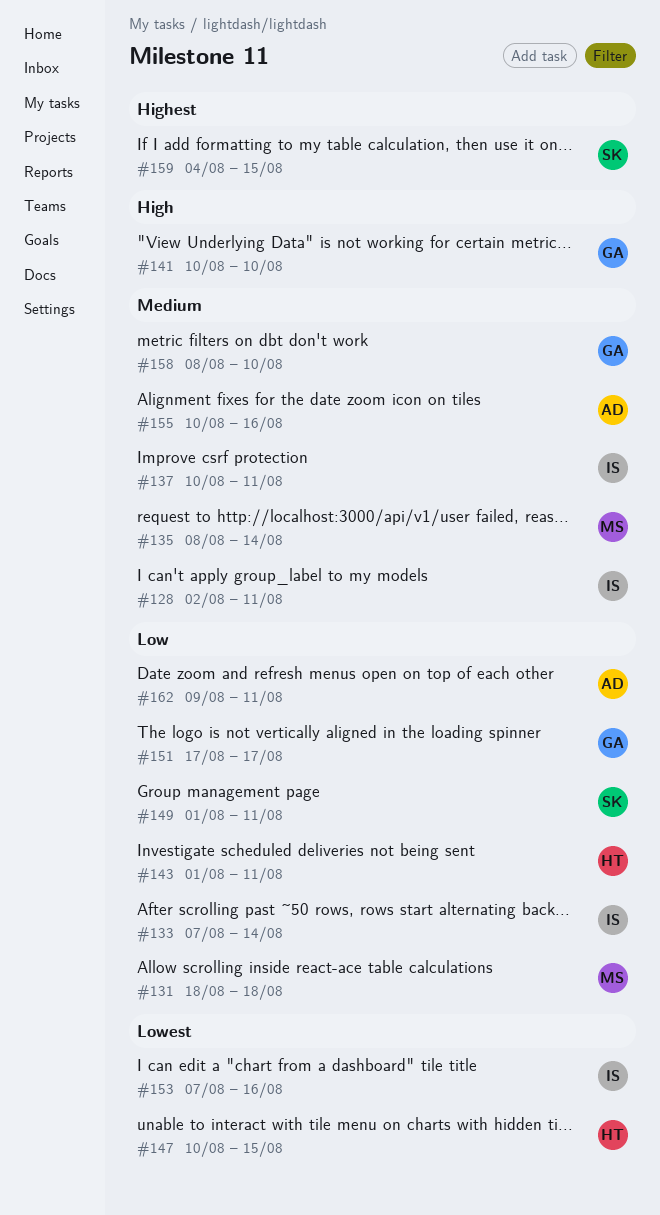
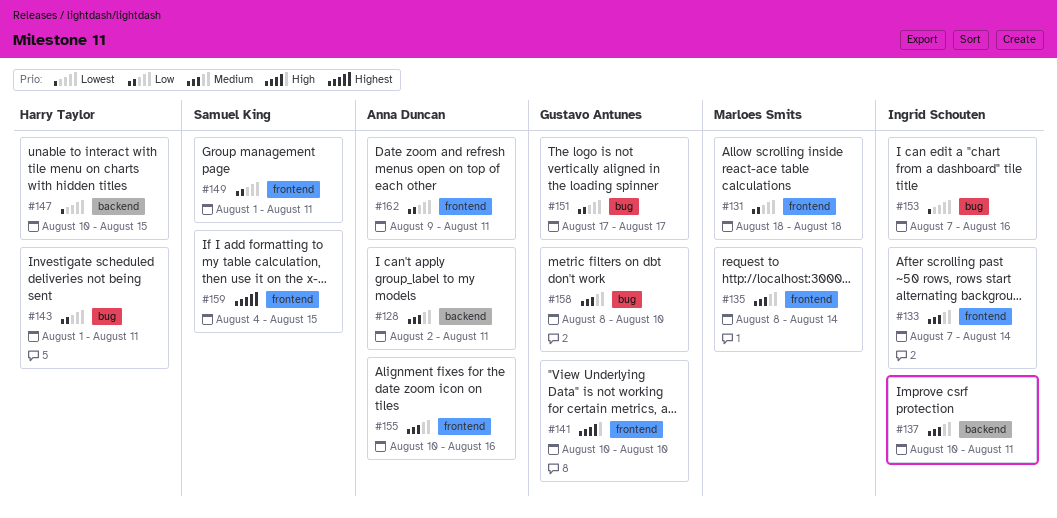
#128, owner: Ingrid Schouten -> Anna Duncan
#133, priority: Low -> Medium

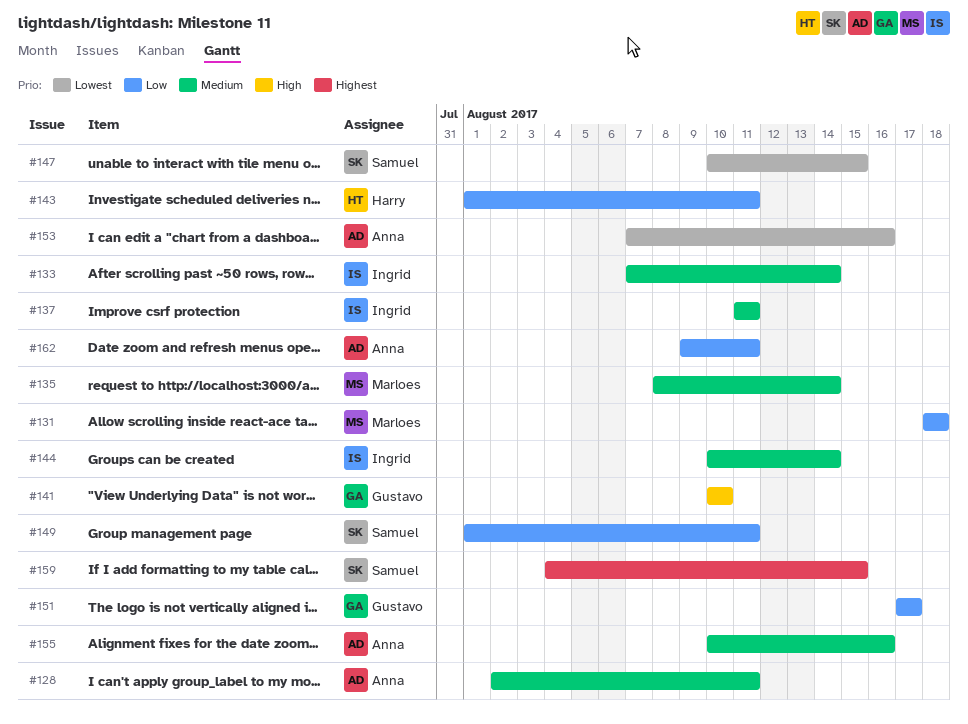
#137, start: Aug 10 -> Aug 11
#144: none -> present
#147, owner: Harry Taylor -> Samuel King
#153, owner: Ingrid Schouten -> Anna Duncan
#158: present -> none

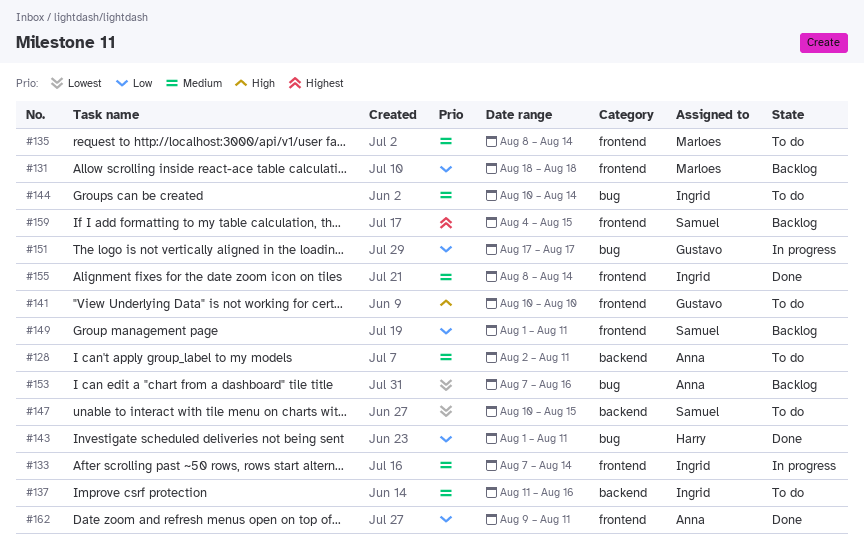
#137, due: Aug 11 -> Aug 16
#155, owner: Anna -> Ingrid
#155, start: Aug 10 -> Aug 8
#155, due: Aug 16 -> Aug 14

